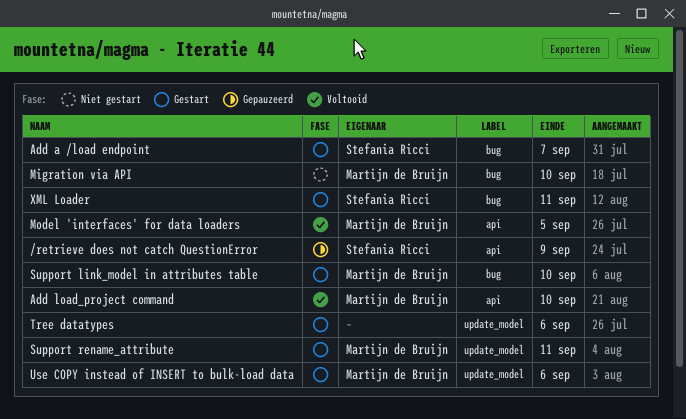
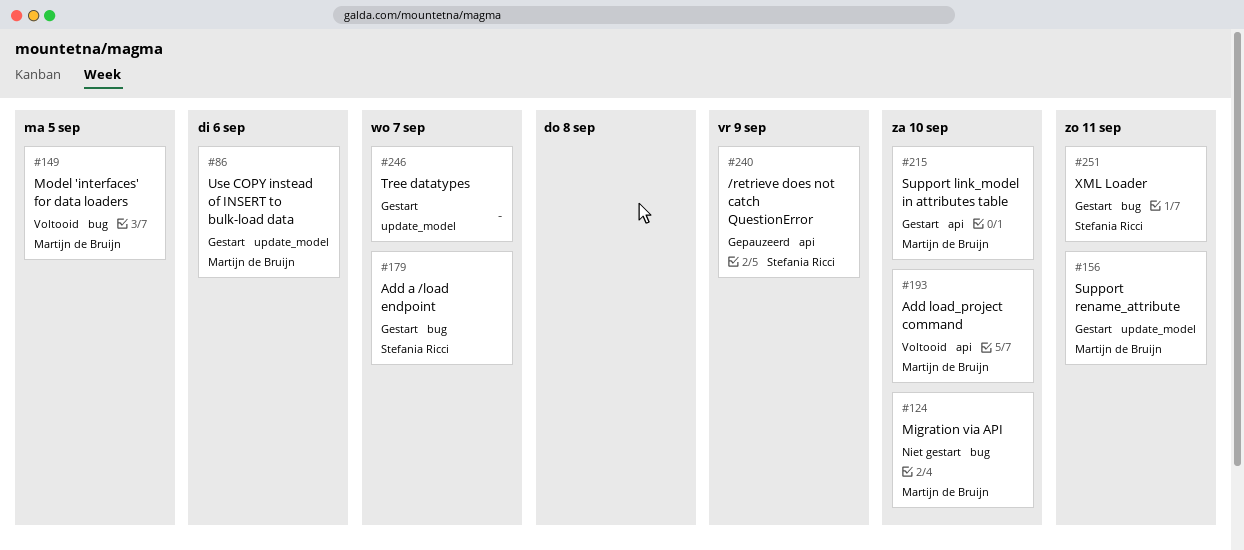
Model 'interfaces' for data loaders, label: api -> bug
Support link_model in attributes table, label: bug -> api
Tree datatypes, due: Sep 6 -> Sep 7

